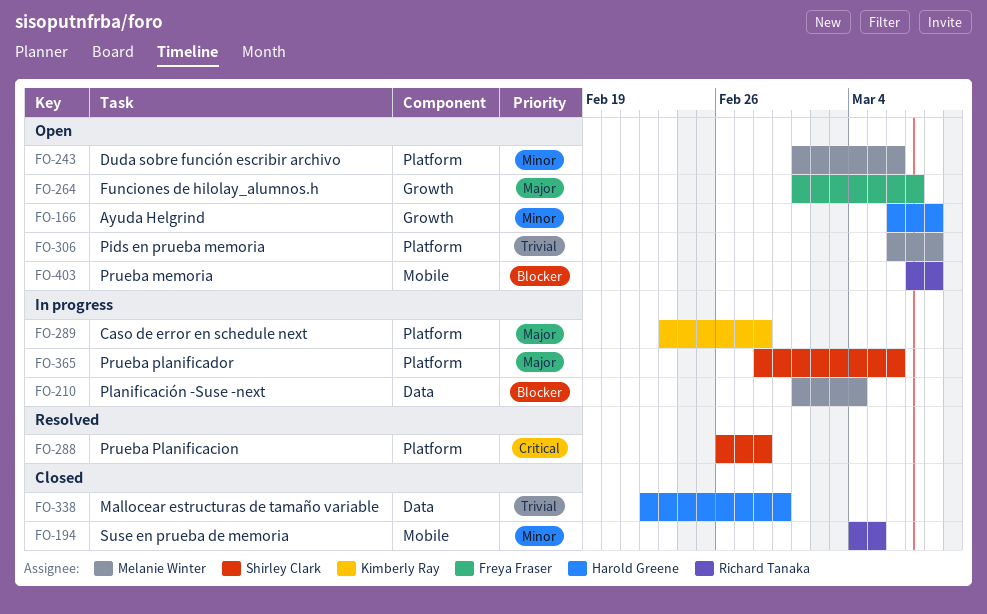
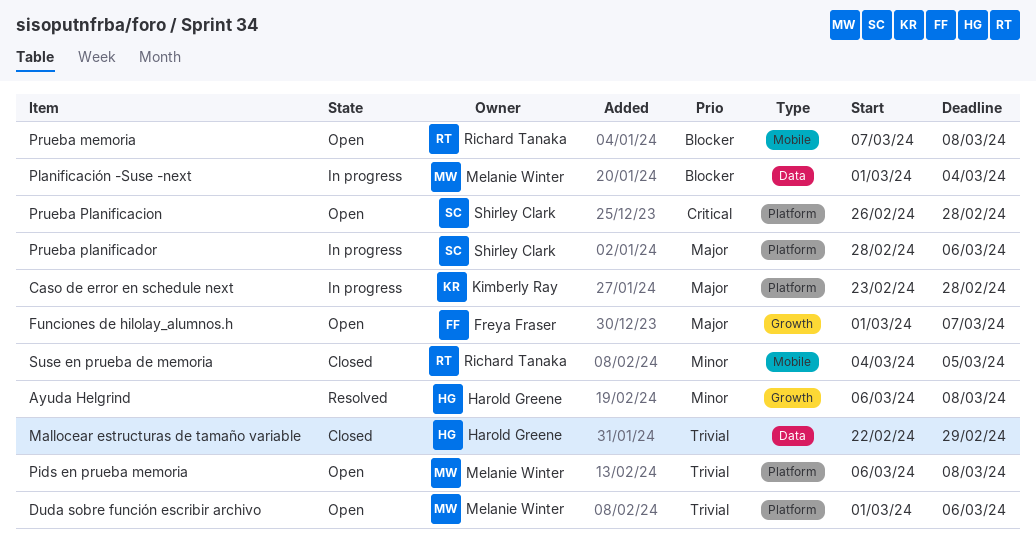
Ayuda Helgrind, status: Open -> Resolved
Duda sobre función escribir archivo, priority: Minor -> Trivial
Prueba Planificacion, status: Resolved -> Open

